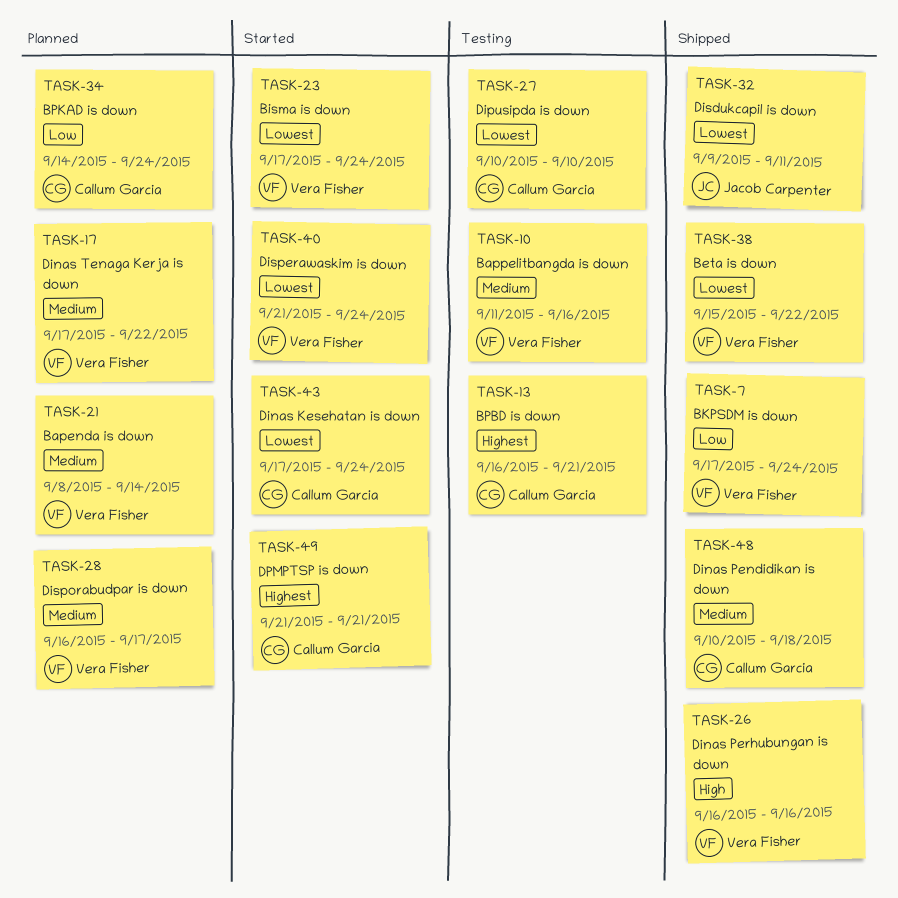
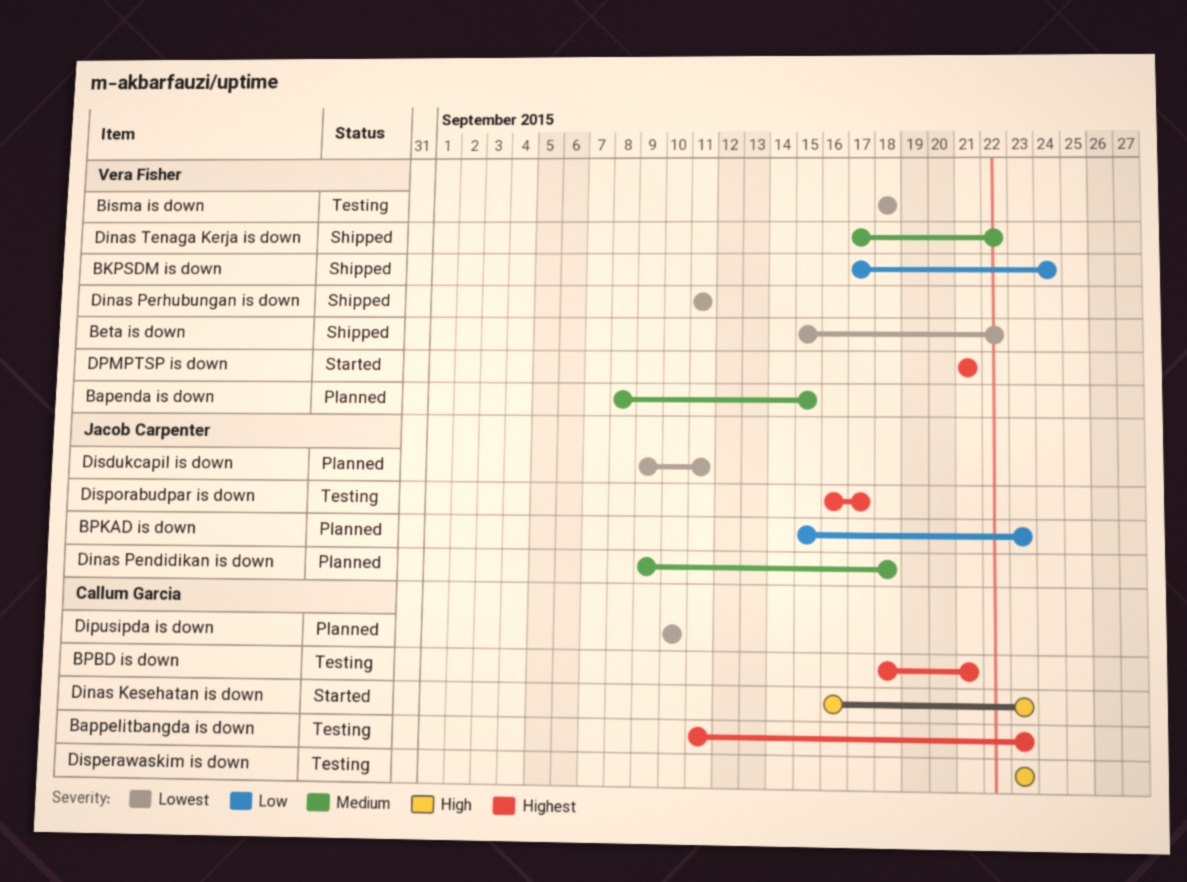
Bapenda is down, due: Sep 14 -> Sep 15
Bappelitbangda is down, owner: Vera Fisher -> Callum Garcia
Bappelitbangda is down, priority: Medium -> Highest
Bappelitbangda is down, due: Sep 16 -> Sep 23
Bisma is down, status: Started -> Testing
Bisma is down, start: Sep 17 -> Sep 18
Bisma is down, due: Sep 24 -> Sep 18
BPBD is down, start: Sep 16 -> Sep 18
BPKAD is down, owner: Callum Garcia -> Jacob Carpenter
BPKAD is down, start: Sep 14 -> Sep 15
BPKAD is down, due: Sep 24 -> Sep 23
Dinas Kesehatan is down, priority: Lowest -> High
Dinas Kesehatan is down, start: Sep 17 -> Sep 16
Dinas Kesehatan is down, due: Sep 24 -> Sep 23
Dinas Pendidikan is down, status: Shipped -> Planned
Dinas Pendidikan is down, owner: Callum Garcia -> Jacob Carpenter
Dinas Pendidikan is down, start: Sep 10 -> Sep 9
Dinas Perhubungan is down, priority: High -> Lowest
Dinas Perhubungan is down, start: Sep 16 -> Sep 11
Dinas Perhubungan is down, due: Sep 16 -> Sep 11
Dinas Tenaga Kerja is down, status: Planned -> Shipped
Dipusipda is down, status: Testing -> Planned
Disdukcapil is down, status: Shipped -> Planned
Disperawaskim is down, status: Started -> Testing
Disperawaskim is down, owner: Vera Fisher -> Callum Garcia
Disperawaskim is down, priority: Lowest -> High
Disperawaskim is down, start: Sep 21 -> Sep 23
Disperawaskim is down, due: Sep 24 -> Sep 23
Disporabudpar is down, status: Planned -> Testing
Disporabudpar is down, owner: Vera Fisher -> Jacob Carpenter
Disporabudpar is down, priority: Medium -> Highest
DPMPTSP is down, owner: Callum Garcia -> Vera Fisher

